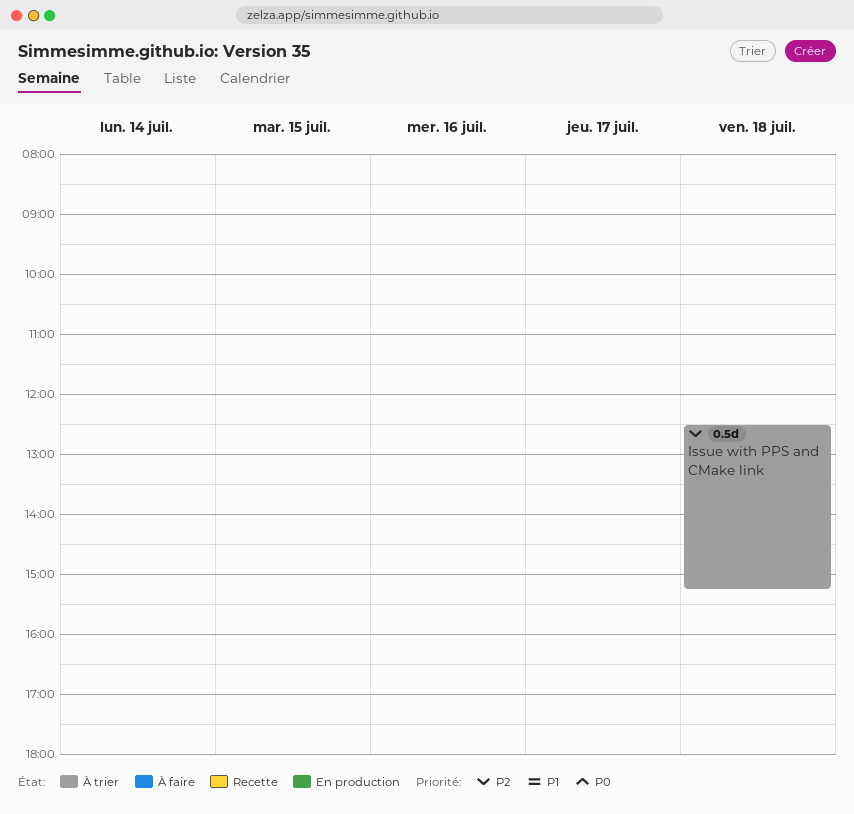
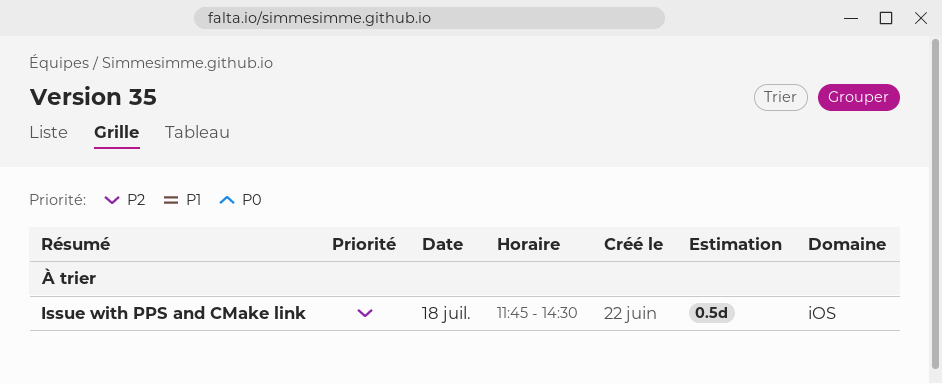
Issue with PPS and CMake link, begins: 12:30 -> 11:45
Issue with PPS and CMake link, ends: 15:15 -> 14:30

